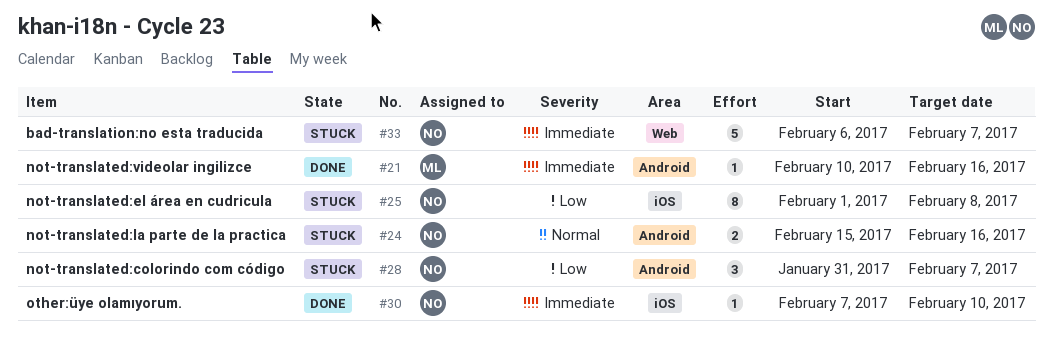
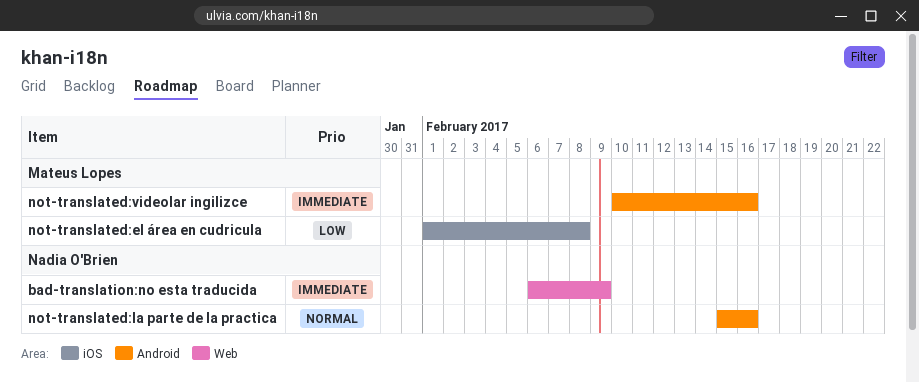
bad-translation:no esta traducida, due: Feb 7 -> Feb 9
not-translated:colorindo com código: present -> none
not-translated:el área en cudricula, owner: Nadia O'Brien -> Mateus Lopes
other:üye olamıyorum.: present -> none

